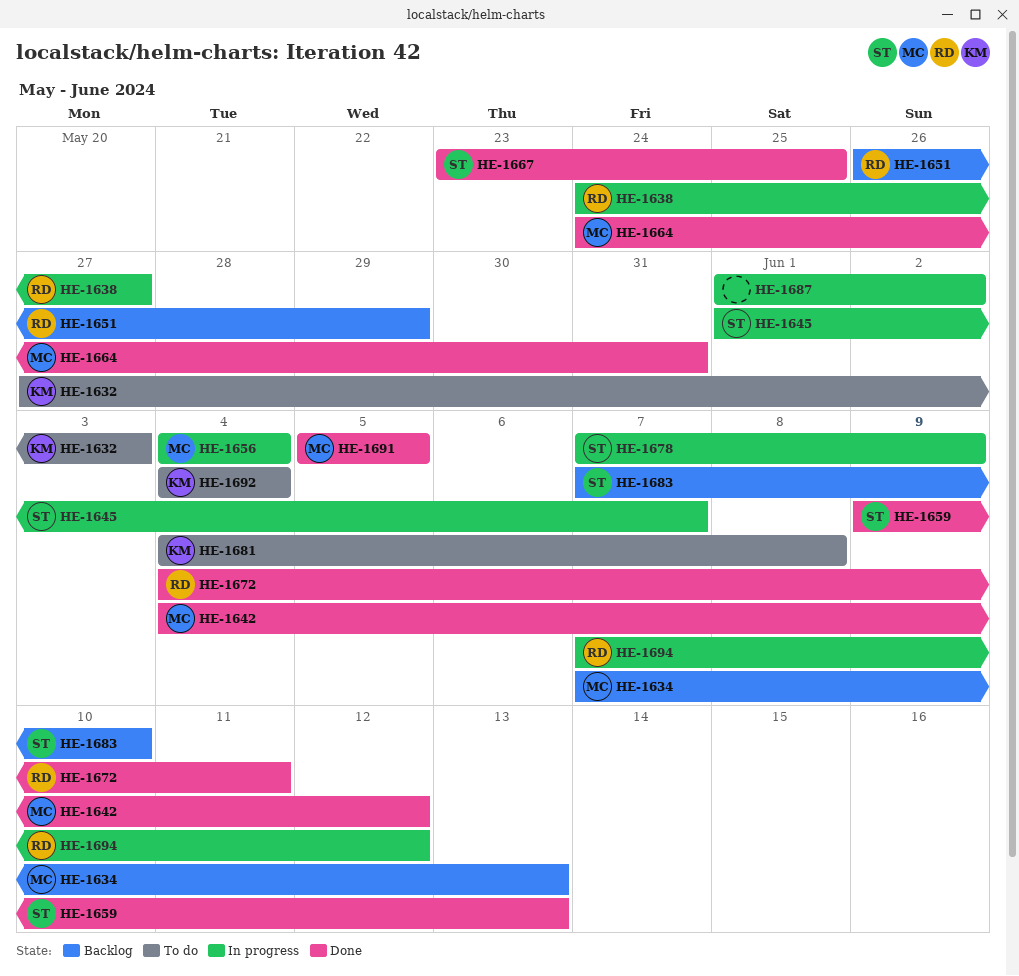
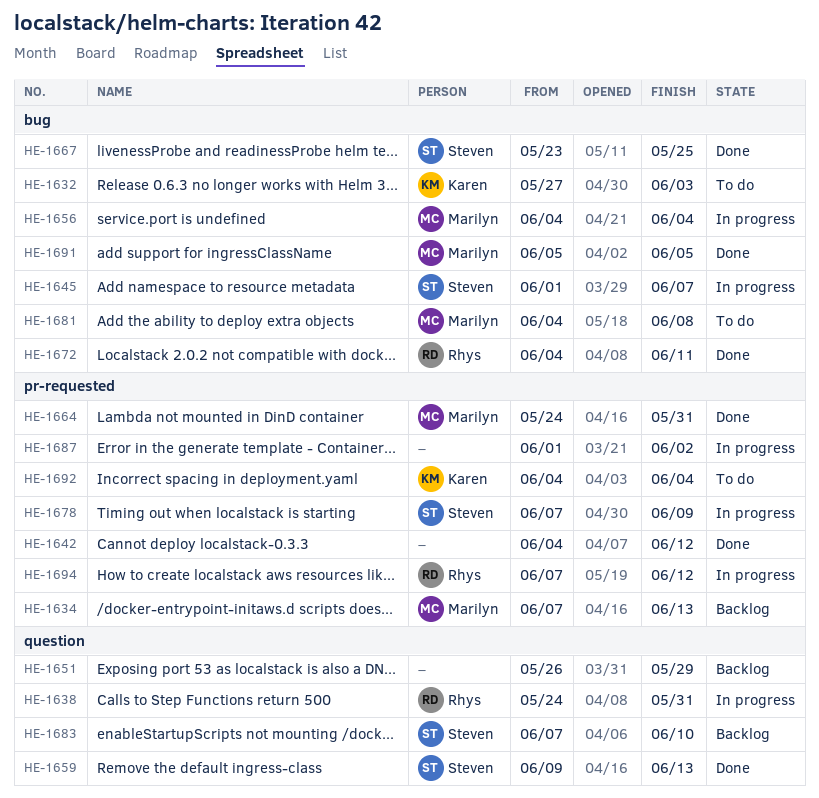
HE-1638, due: May 27 -> May 31
HE-1642, owner: Marilyn -> none
HE-1651, owner: Rhys -> none
HE-1681, owner: Karen -> Marilyn

